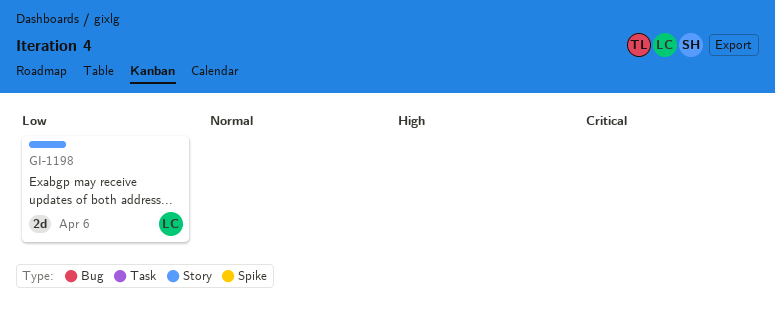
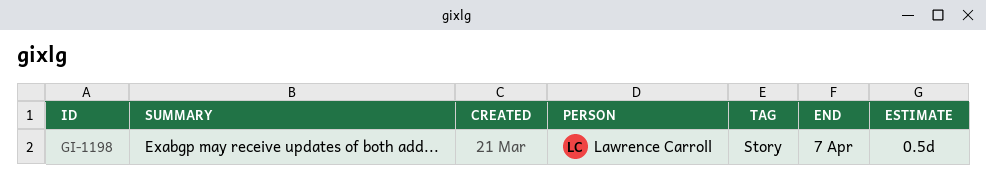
GI-1198, estimate: 2d -> 0.5d
GI-1198, due: Apr 6 -> Apr 7

